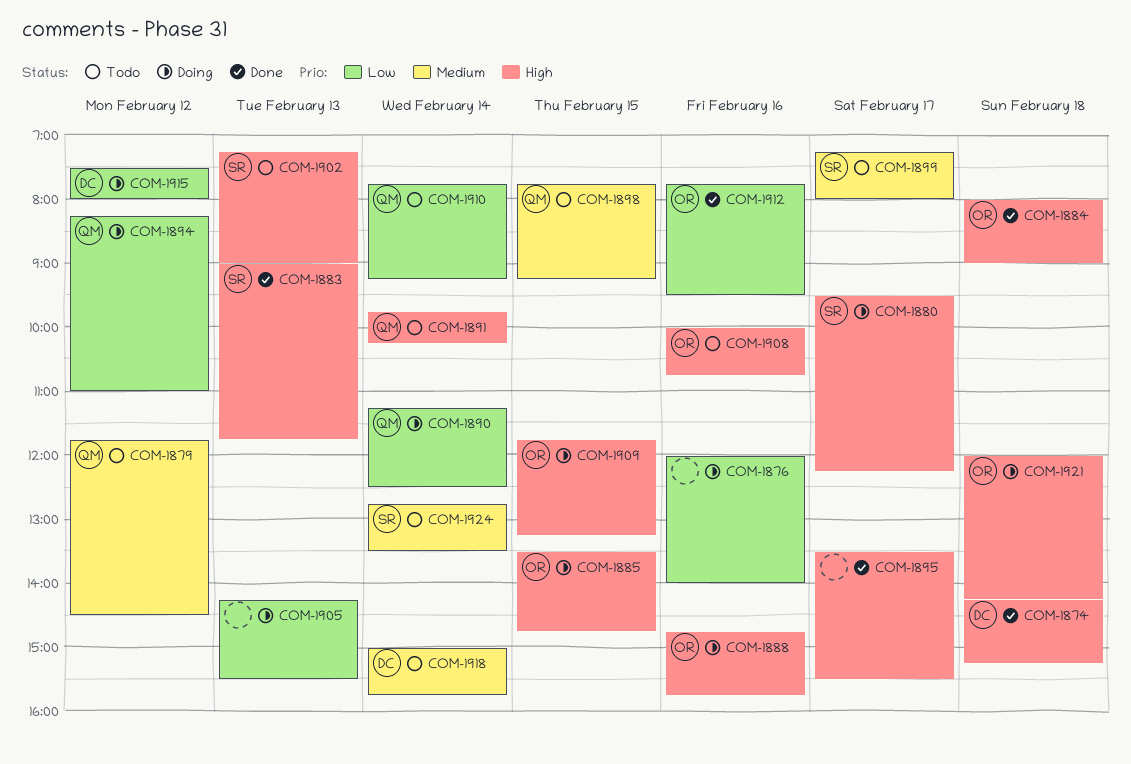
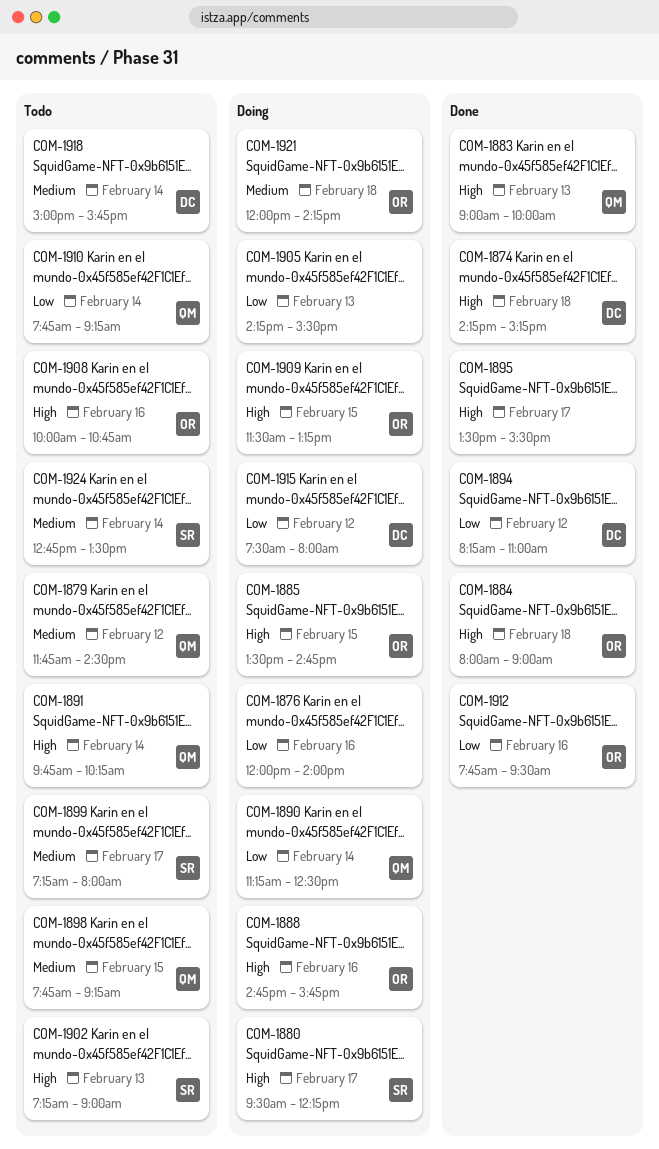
COM-1883, owner: SR -> QM
COM-1883, ends: 11:45 -> 10:00
COM-1894, status: Doing -> Done
COM-1894, owner: QM -> DC
COM-1909, begins: 11:45 -> 11:30
COM-1921, priority: High -> Medium

